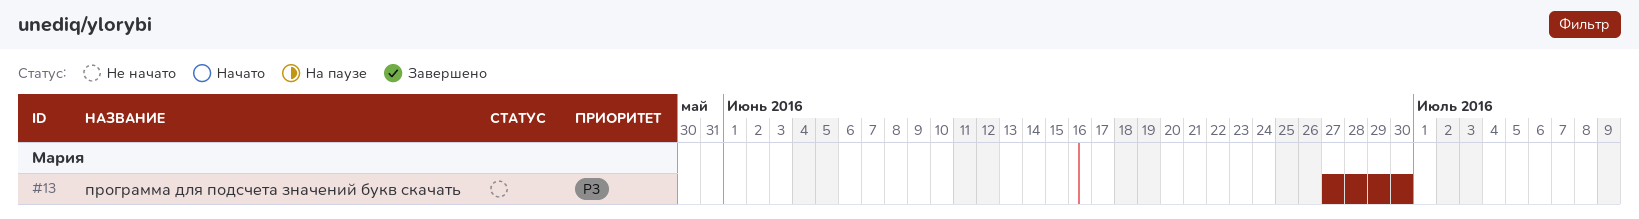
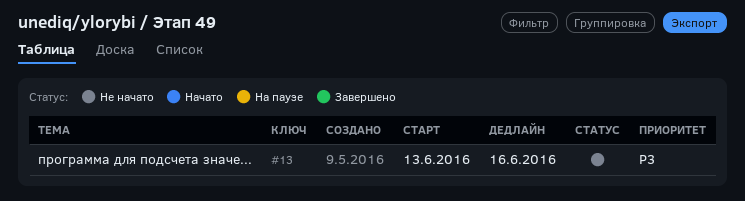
#13, start: Jun 27 -> Jun 13
#13, due: Jun 30 -> Jun 16

